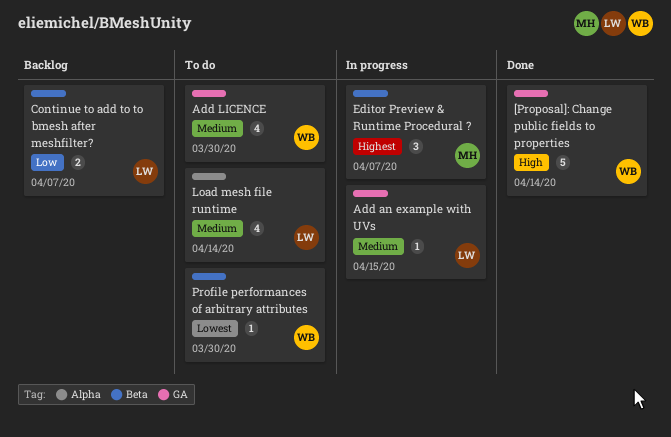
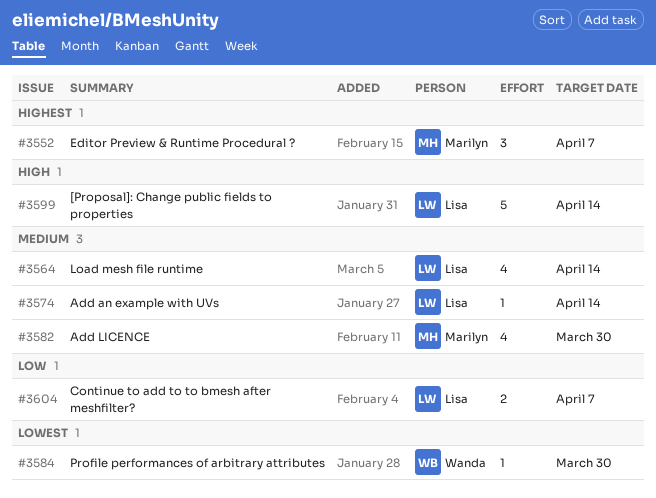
[Proposal]: Change public fields to properties, owner: Wanda -> Lisa
Add an example with UVs, due: Apr 15 -> Apr 14
Add LICENCE, owner: Wanda -> Marilyn

